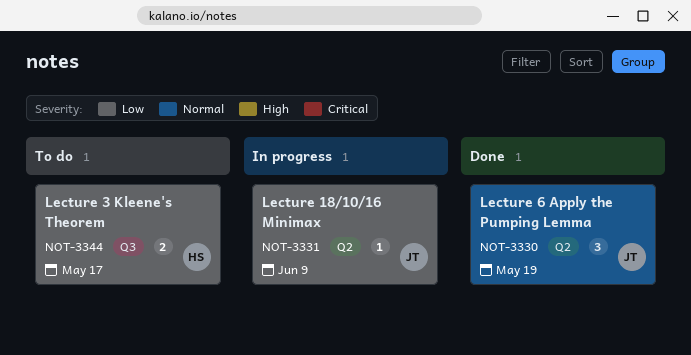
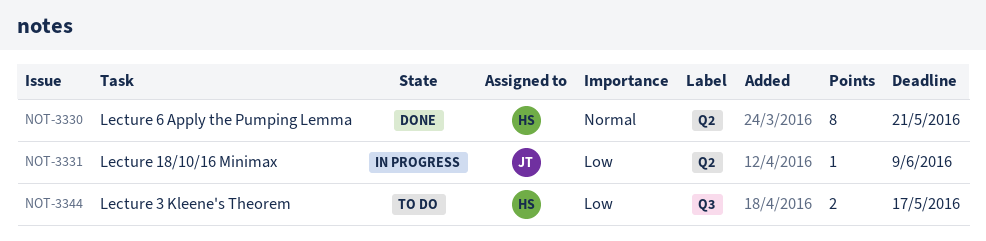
NOT-3330, owner: JT -> HS
NOT-3330, estimate: 3 -> 8
NOT-3330, due: May 19 -> May 21

